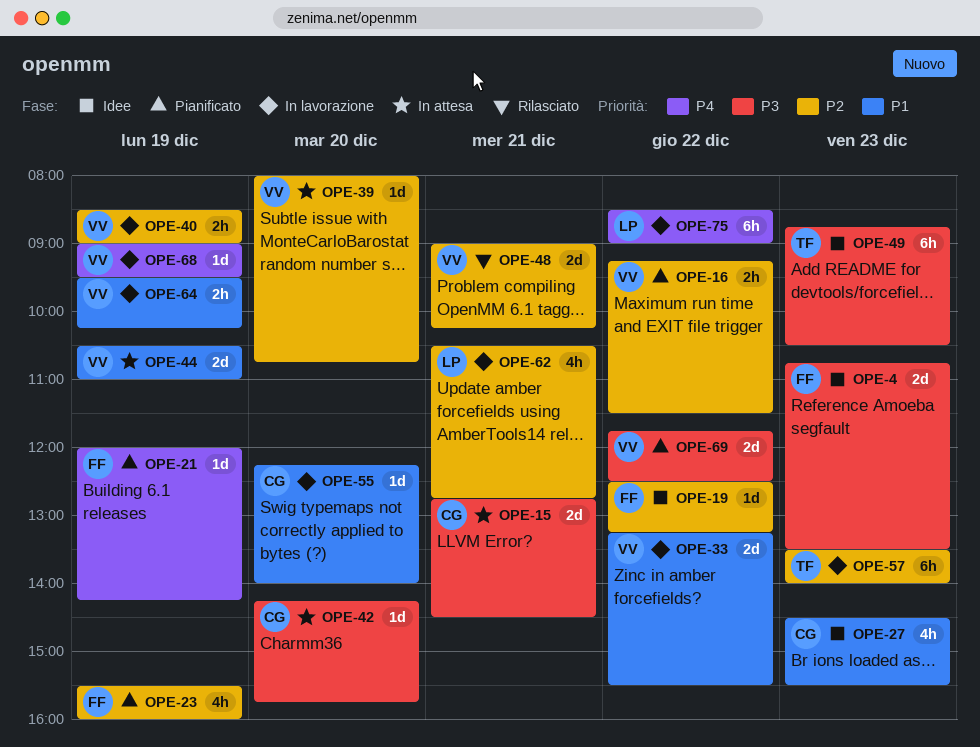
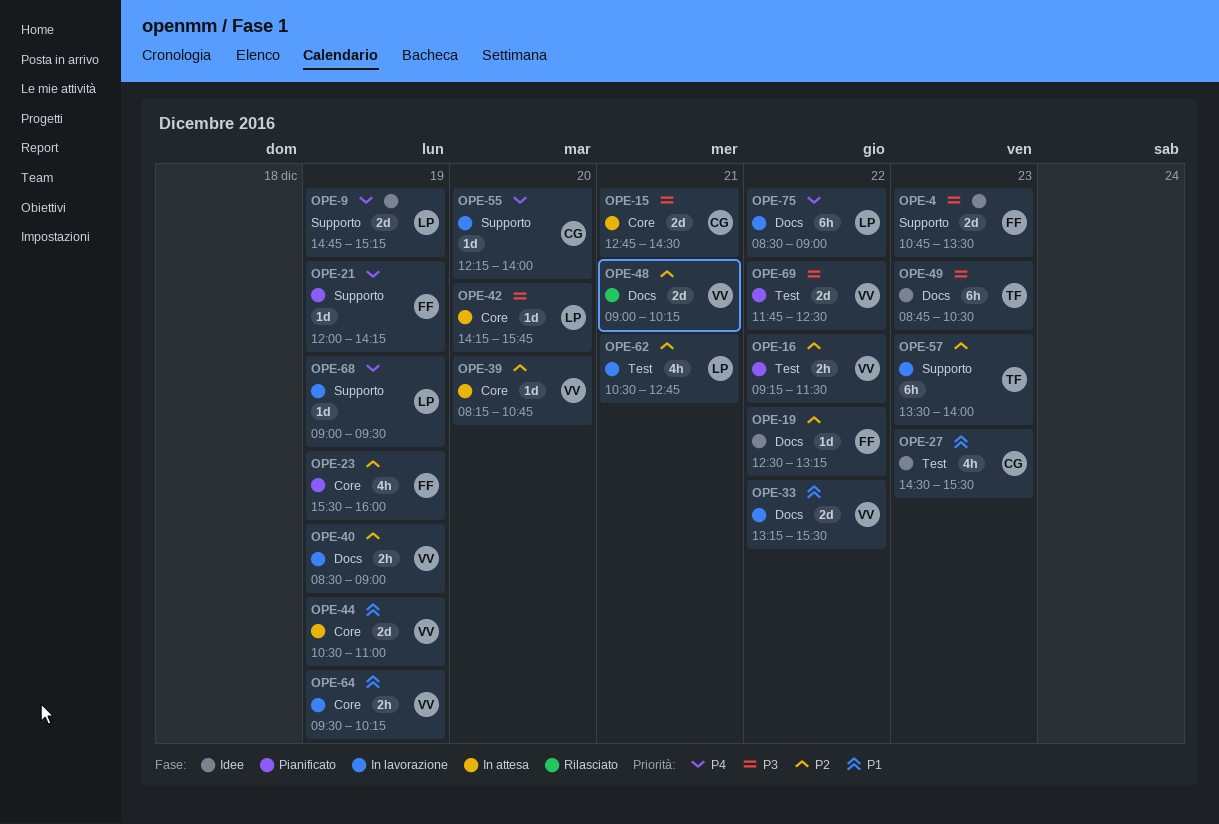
OPE-9: none -> present
OPE-39, begins: 08:00 -> 08:15
OPE-42, owner: CG -> LP
OPE-55, priority: P1 -> P4
OPE-68, owner: VV -> LP

